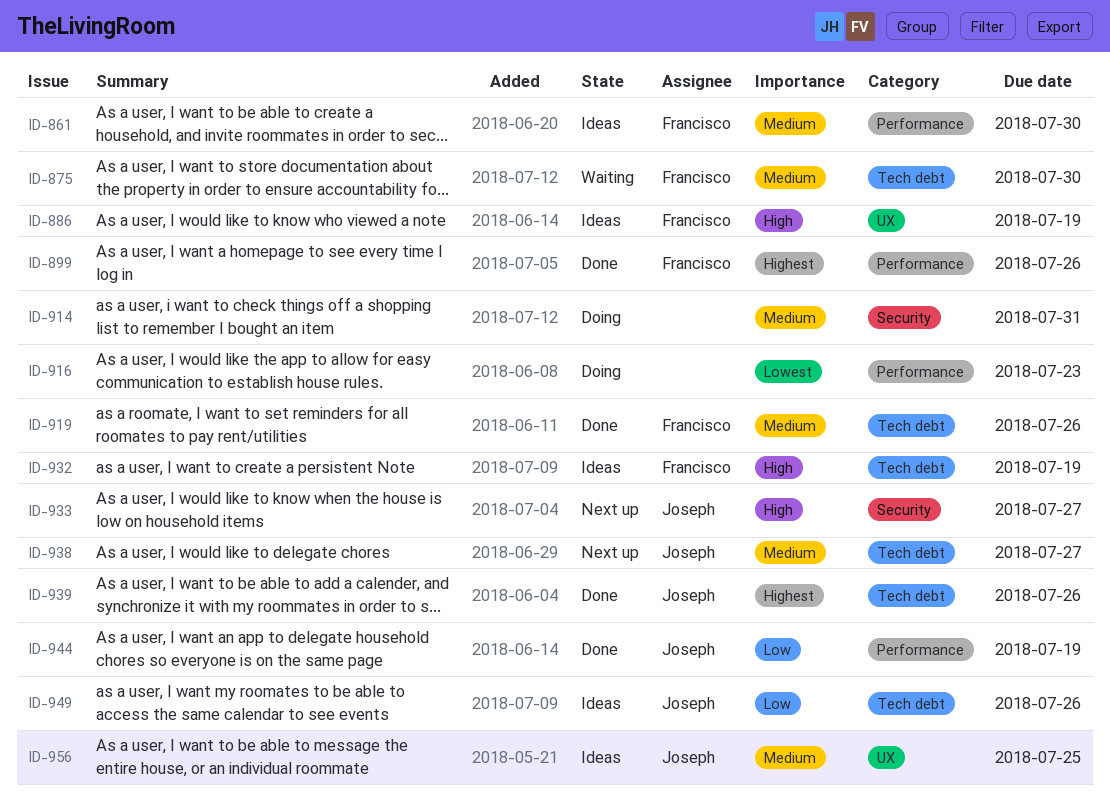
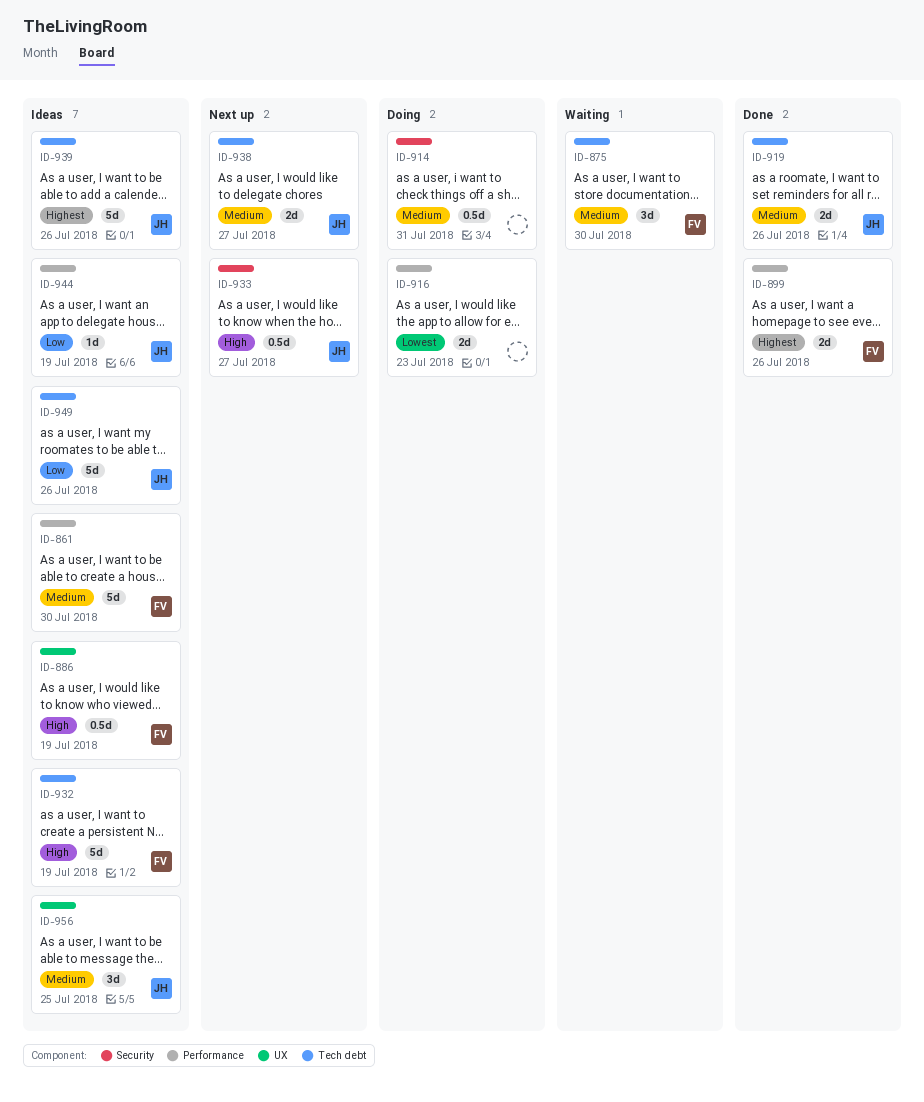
ID-919, owner: Francisco -> Joseph
ID-939, status: Done -> Ideas
ID-944, status: Done -> Ideas

